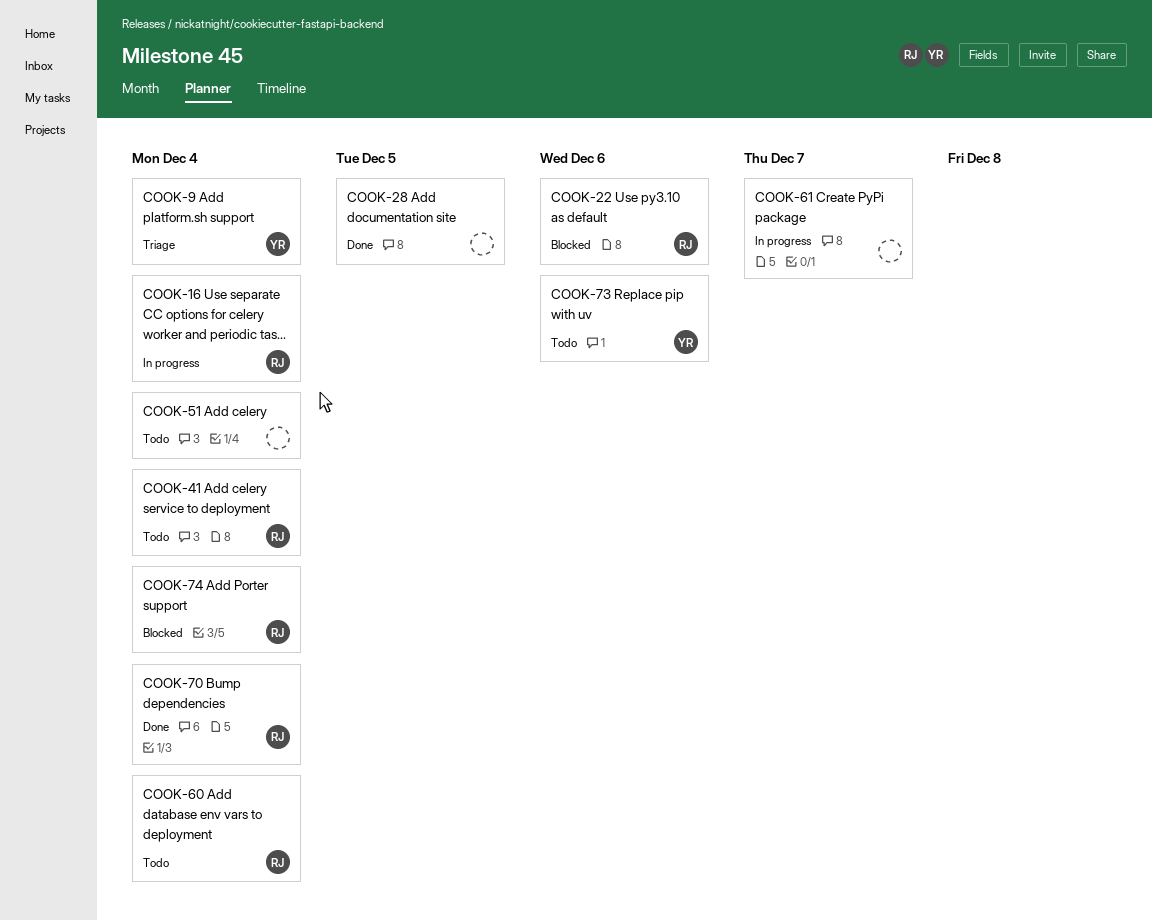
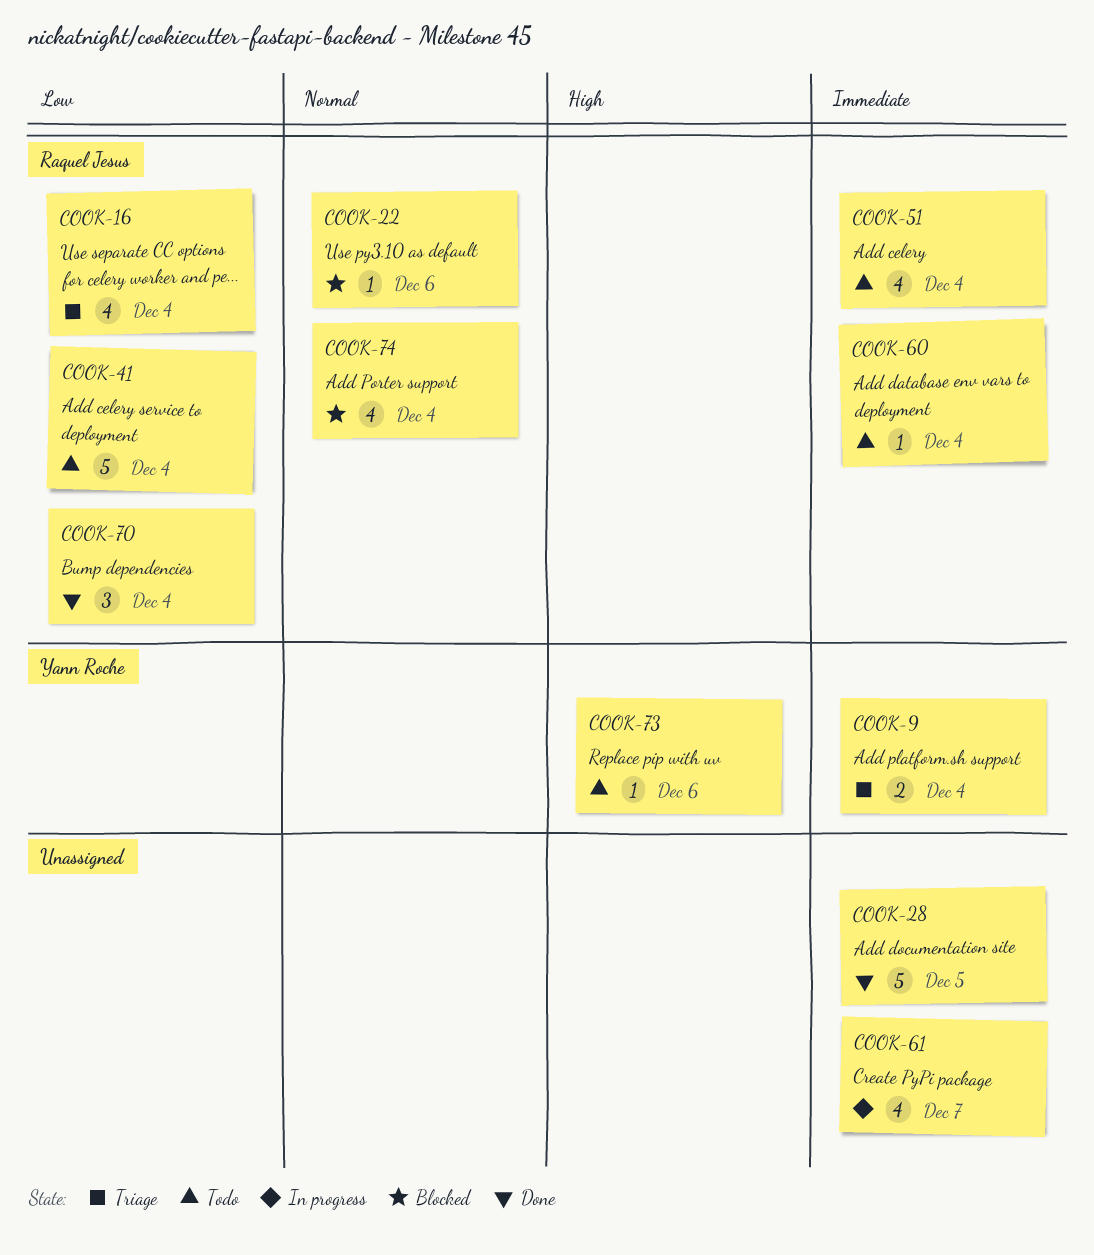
COOK-16, status: In progress -> Triage
COOK-51, owner: none -> Raquel Jesus

